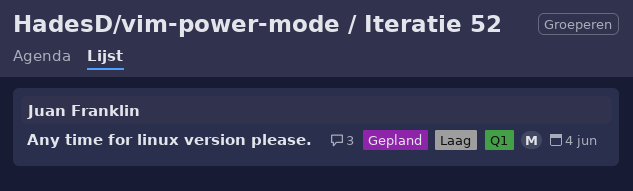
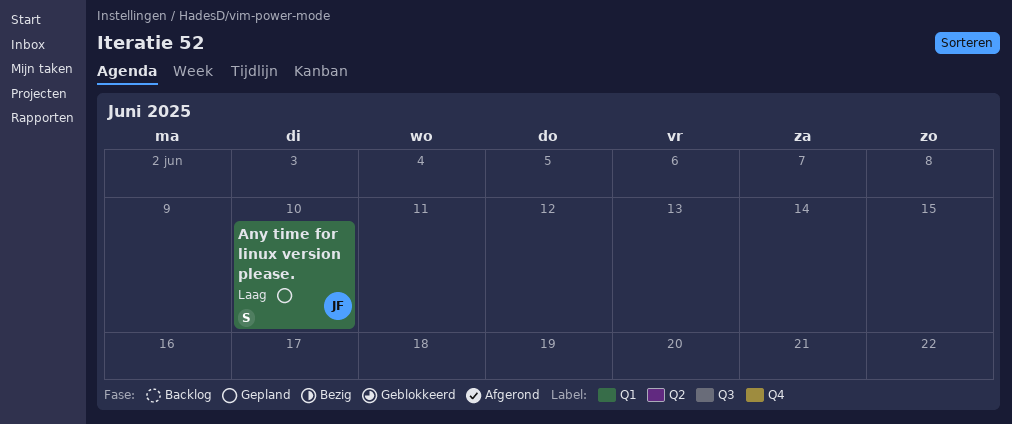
Any time for linux version please., estimate: M -> S
Any time for linux version please., due: Jun 4 -> Jun 10

